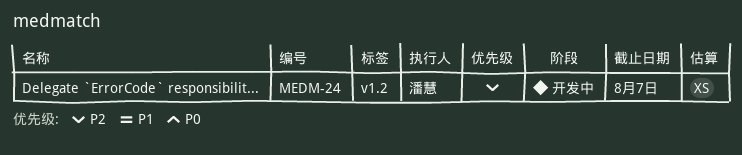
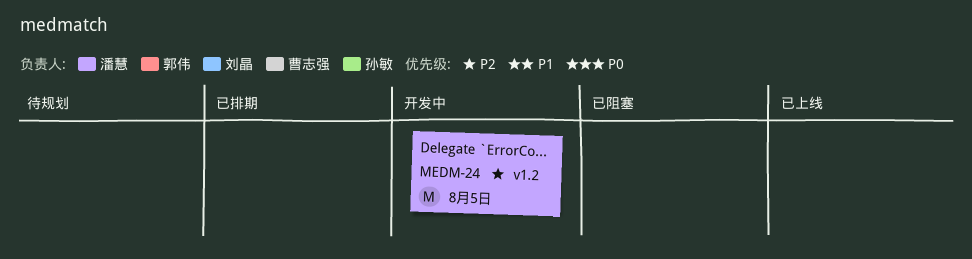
MEDM-24, estimate: XS -> M
MEDM-24, due: Aug 7 -> Aug 5

